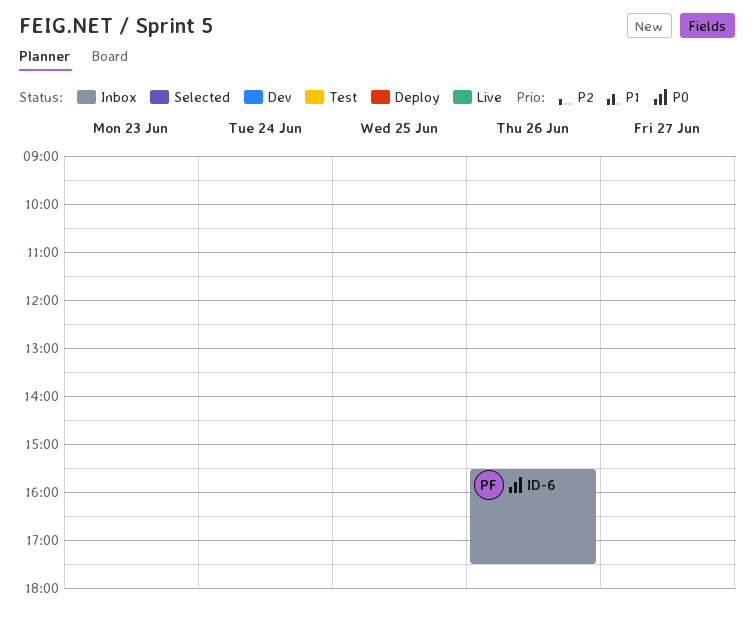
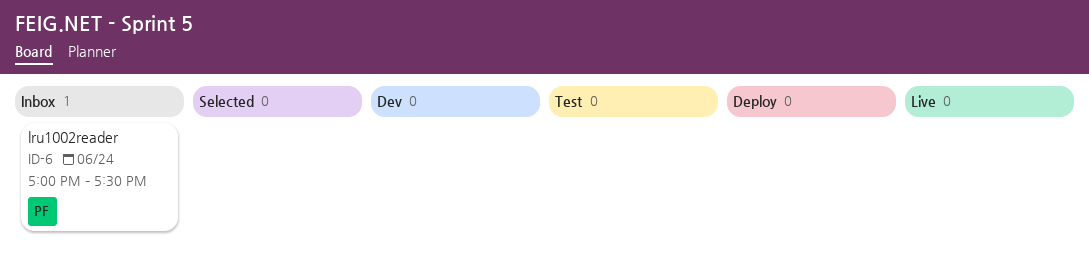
ID-6, day: Jun 26 -> Jun 24
ID-6, begins: 15:30 -> 17:00

